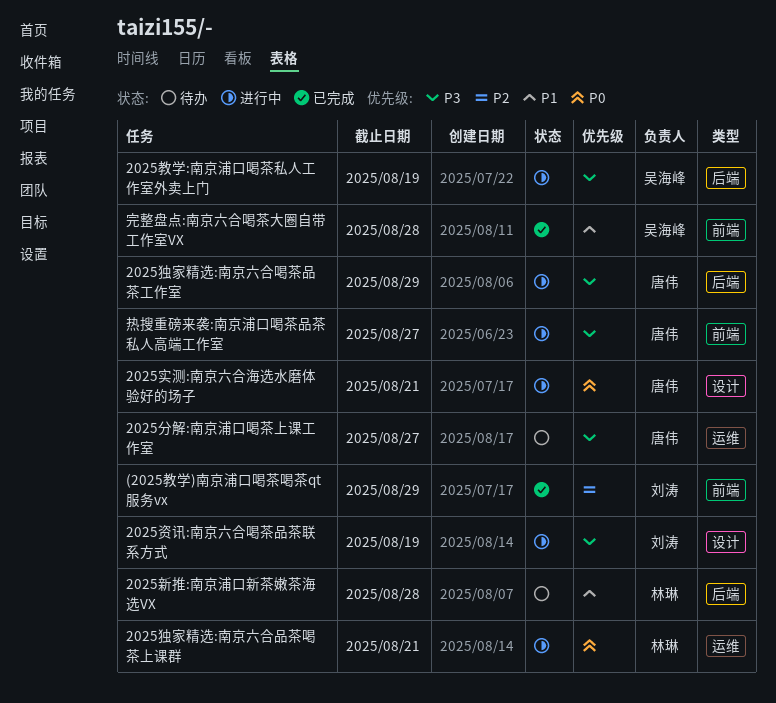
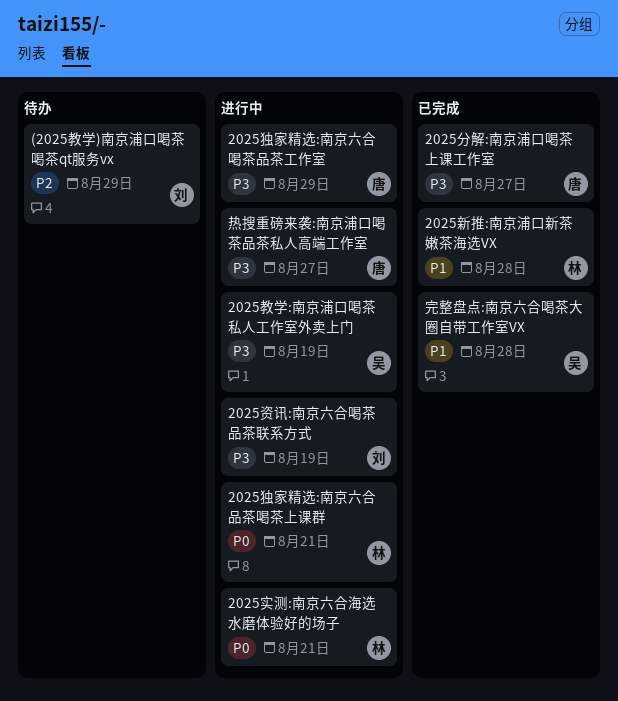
(2025教学)南京浦口喝茶喝茶qt服务vx, status: 已完成 -> 待办
2025分解:南京浦口喝茶上课工作室, status: 待办 -> 已完成
2025实测:南京六合海选水磨体验好的场子, owner: 唐伟 -> 林琳
2025新推:南京浦口新茶嫩茶海选VX, status: 待办 -> 已完成

